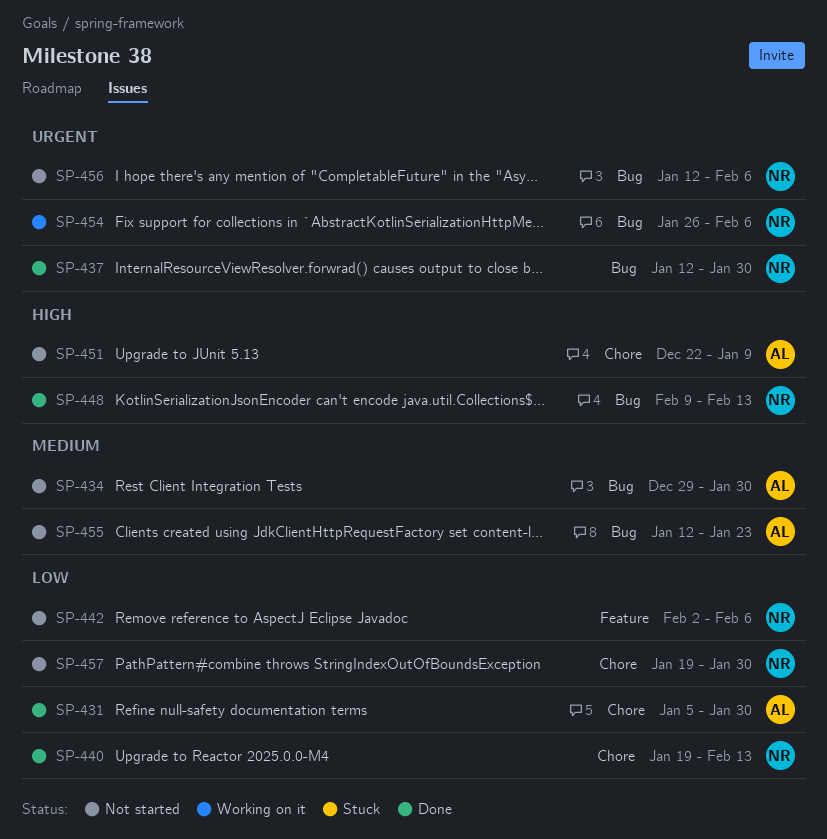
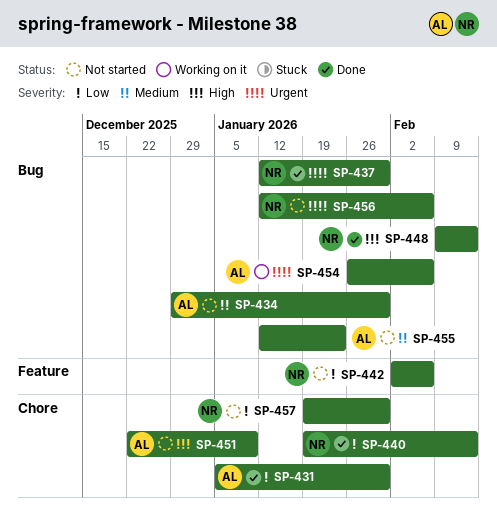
SP-454, owner: NR -> AL

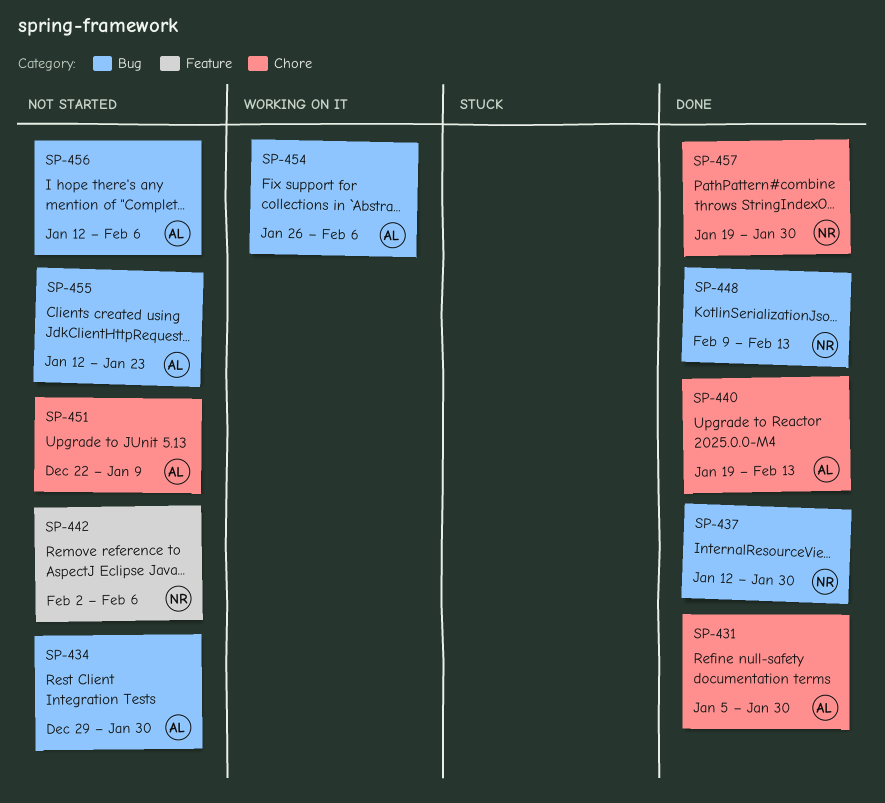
SP-440, owner: NR -> AL
SP-456, owner: NR -> AL
SP-457, status: Not started -> Done

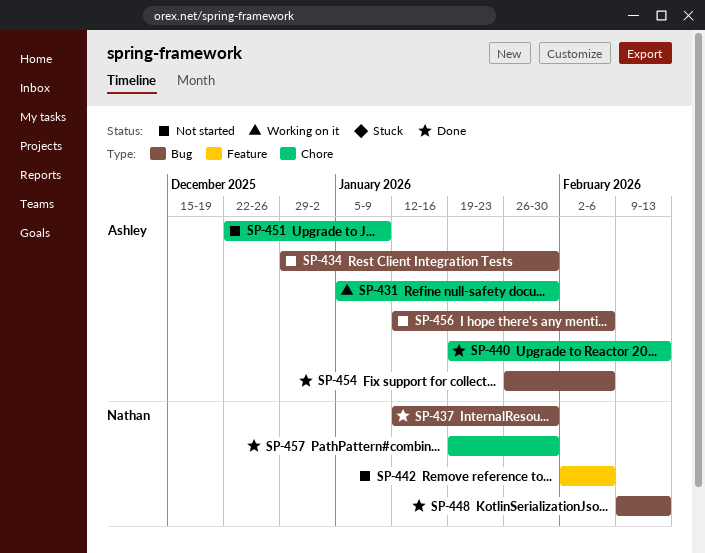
SP-431, status: Done -> Working on it
SP-454, status: Working on it -> Done
SP-455: present -> none

